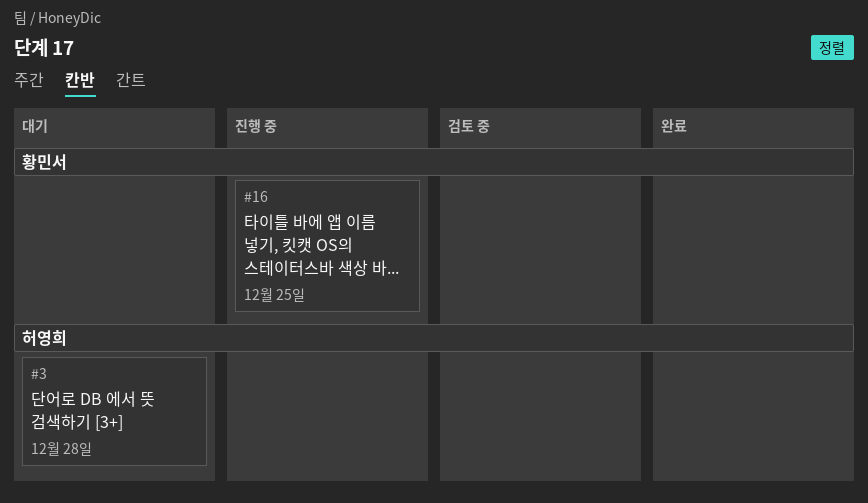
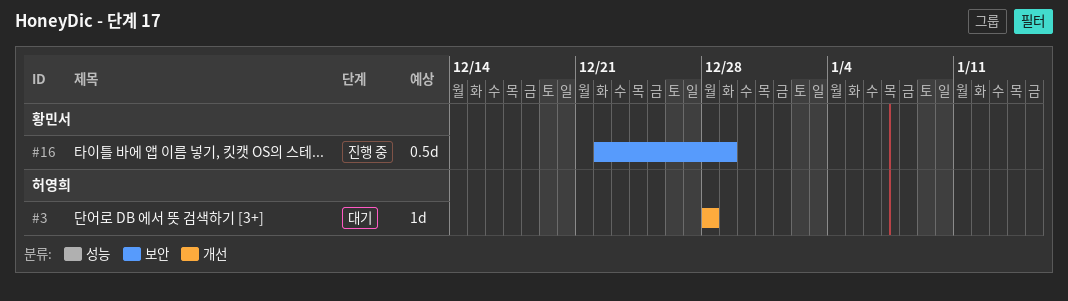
#16, due: Dec 25 -> Dec 29

